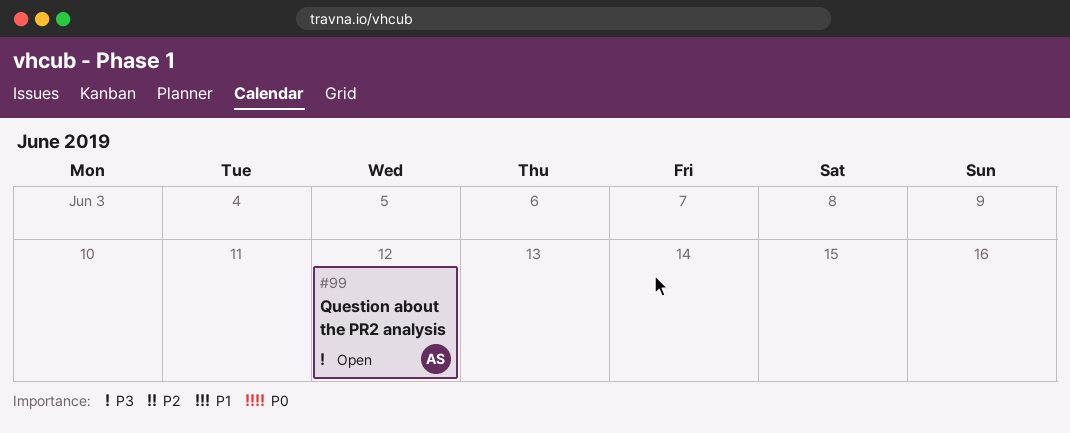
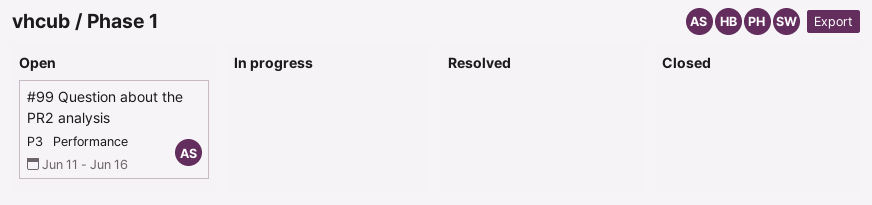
#99, due: Jun 12 -> Jun 16

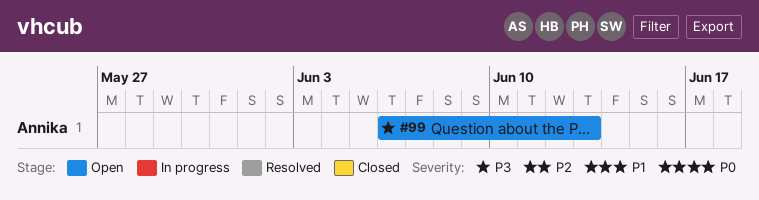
#99, start: Jun 11 -> Jun 6
#99, due: Jun 16 -> Jun 13

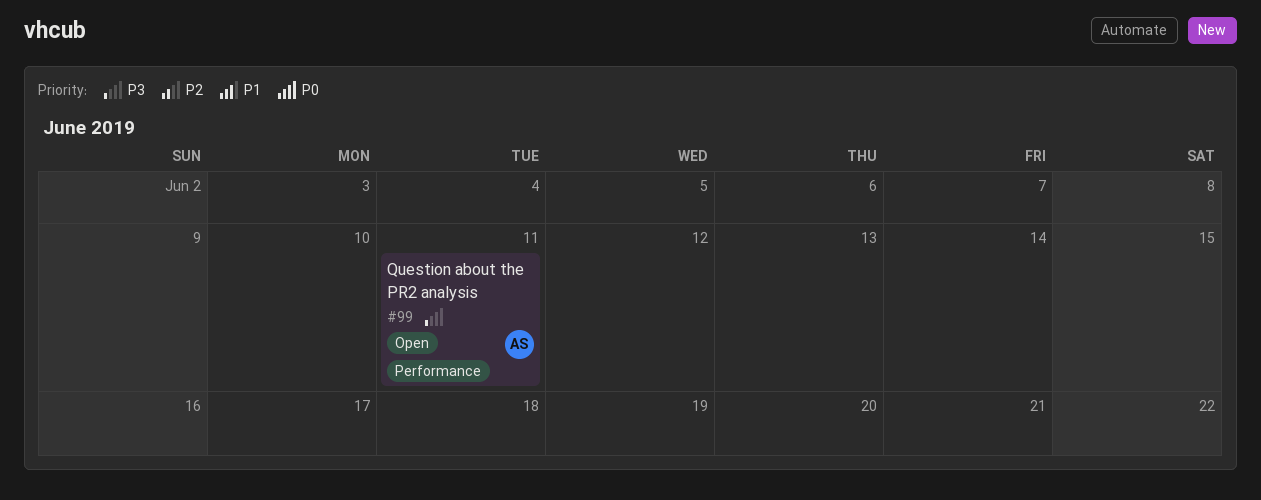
#99, due: Jun 13 -> Jun 11

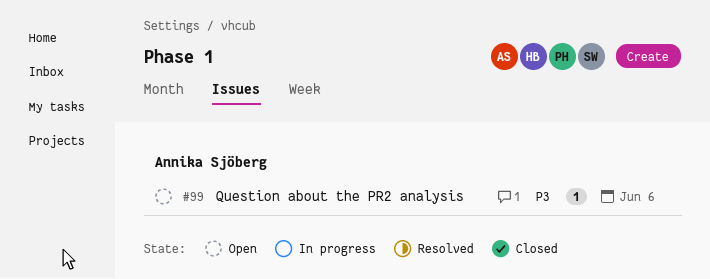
#99, due: Jun 11 -> Jun 6

